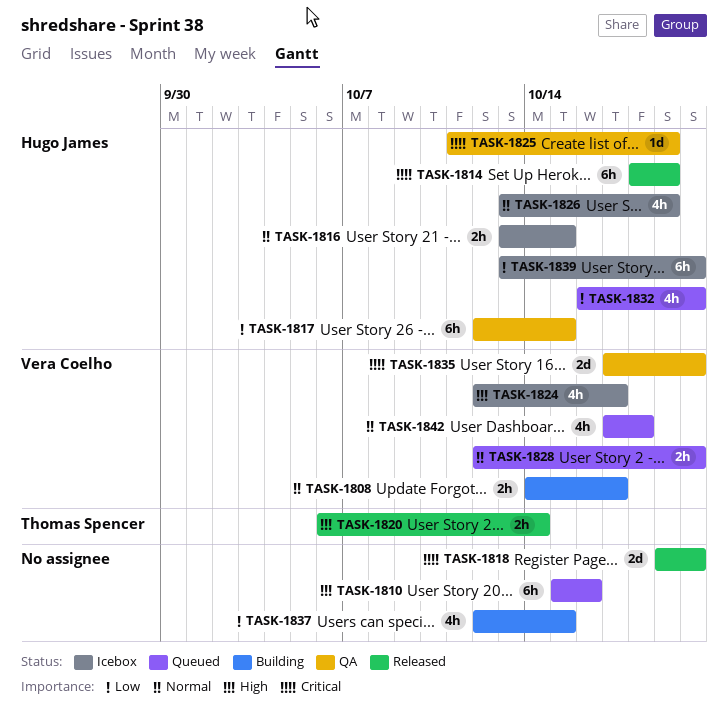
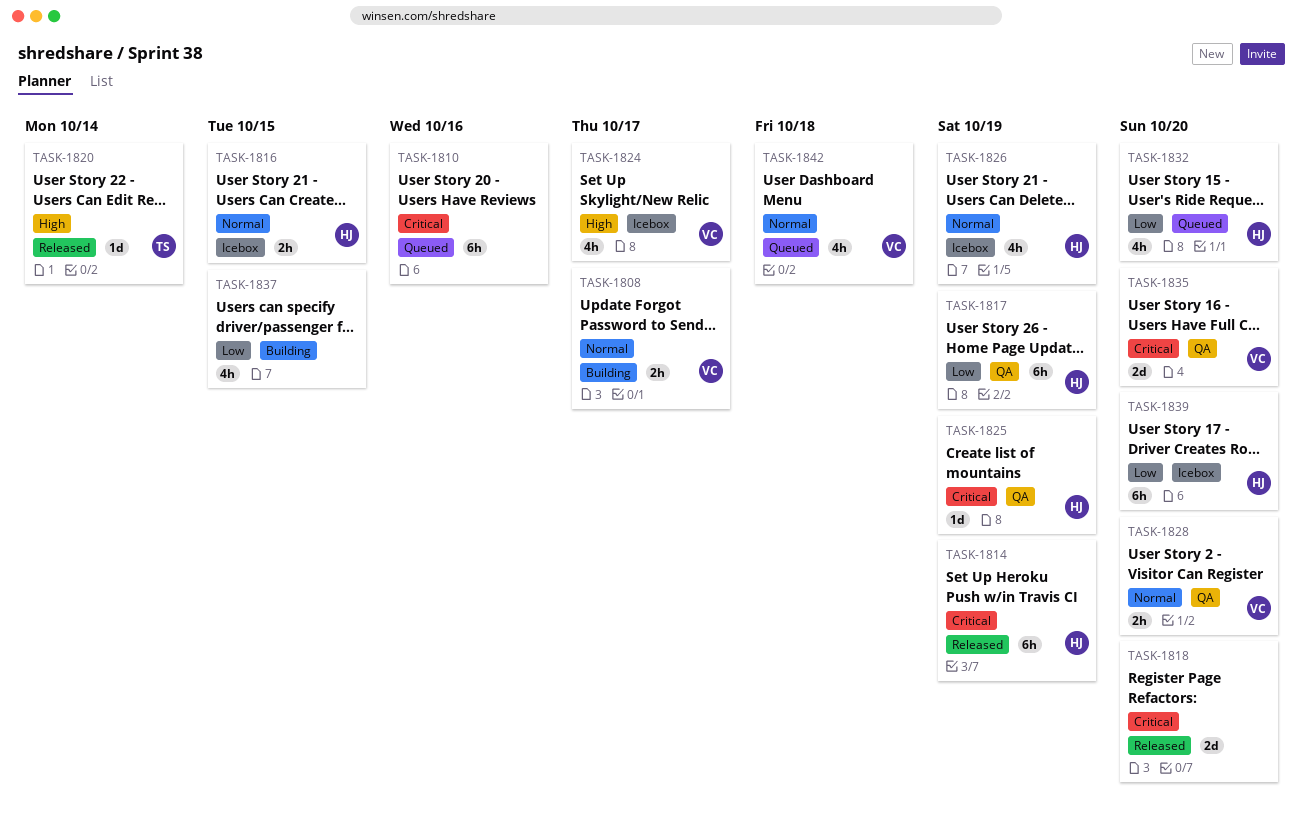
TASK-1810, priority: High -> Critical
TASK-1817, due: Oct 15 -> Oct 19
TASK-1820, estimate: 2h -> 1d
TASK-1828, status: Queued -> QA

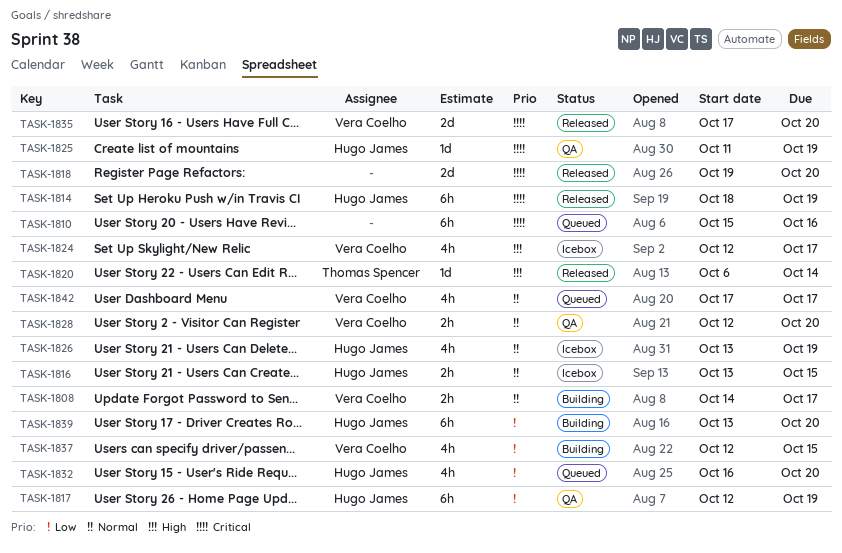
TASK-1835, status: QA -> Released
TASK-1837, owner: none -> Vera Coelho
TASK-1839, status: Icebox -> Building
TASK-1842, due: Oct 18 -> Oct 17

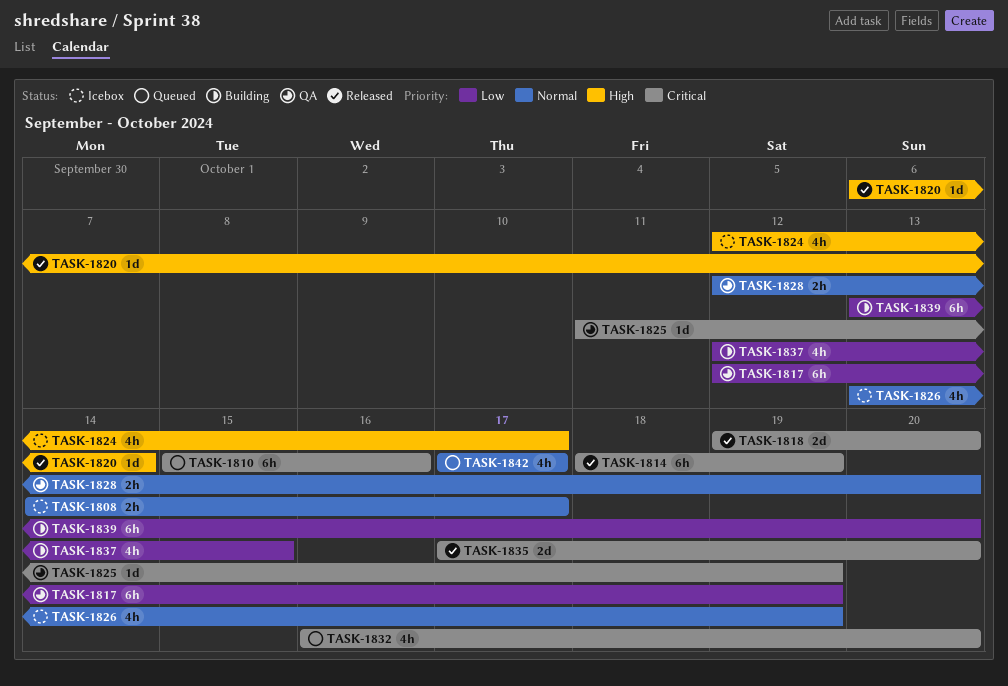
TASK-1808, status: Building -> Icebox
TASK-1816: present -> none
TASK-1832, priority: Low -> Critical

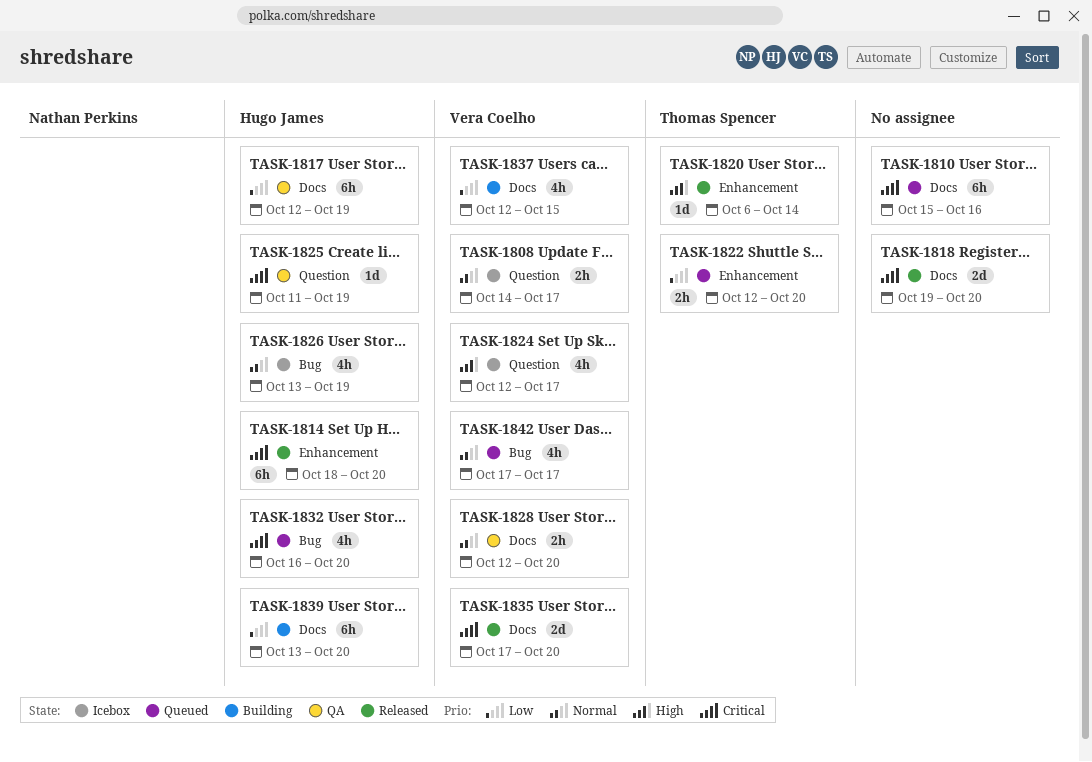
TASK-1814, due: Oct 19 -> Oct 20
TASK-1822: none -> present

